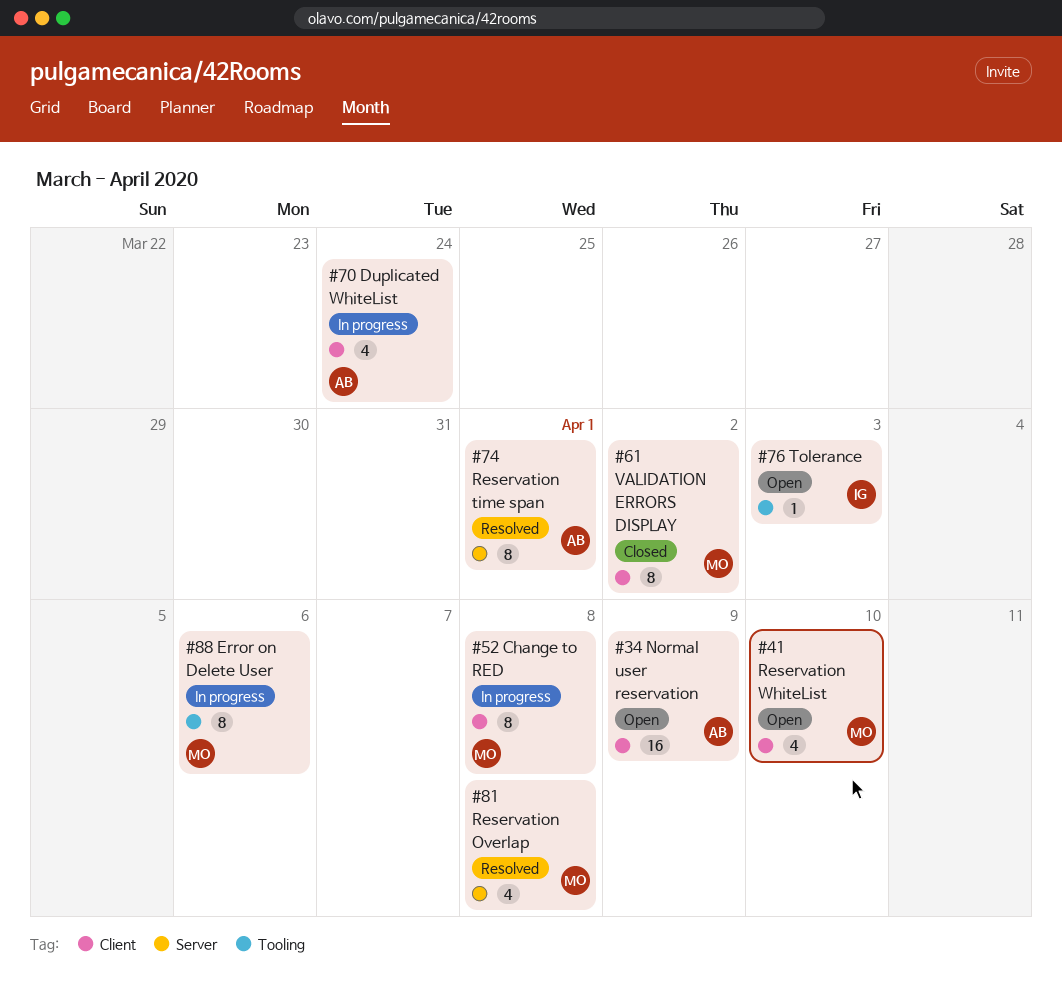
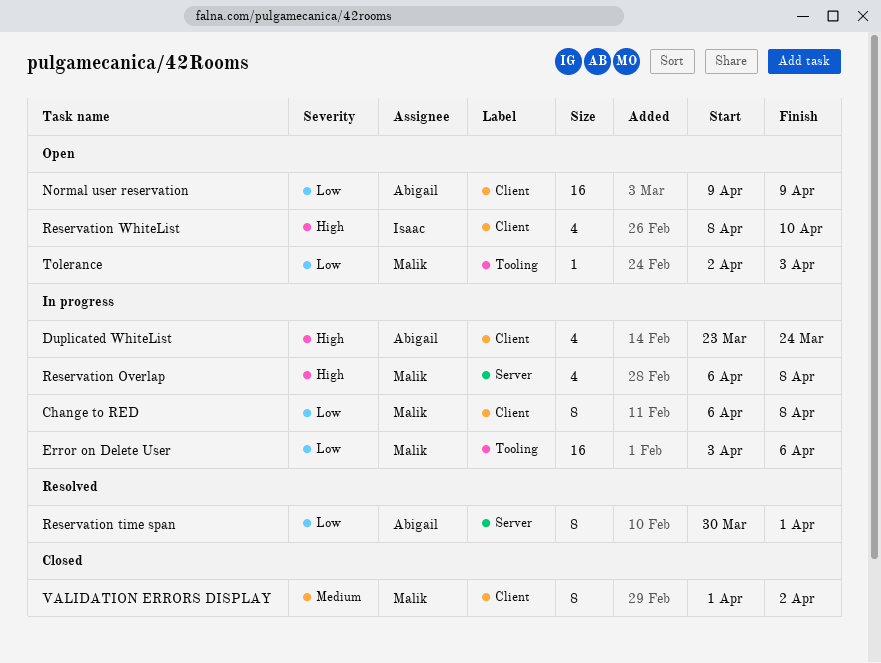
Error on Delete User, estimate: 8 -> 16
Reservation Overlap, status: Resolved -> In progress
Reservation WhiteList, owner: Malik -> Isaac
Tolerance, owner: Isaac -> Malik

